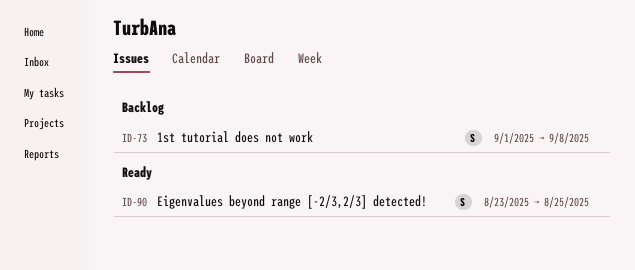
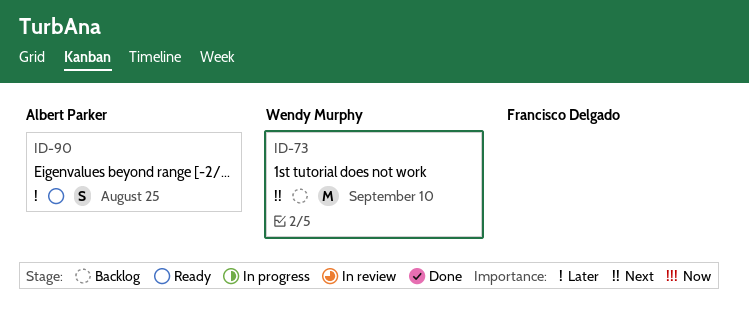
ID-73, estimate: S -> M
ID-73, due: Sep 8 -> Sep 10

